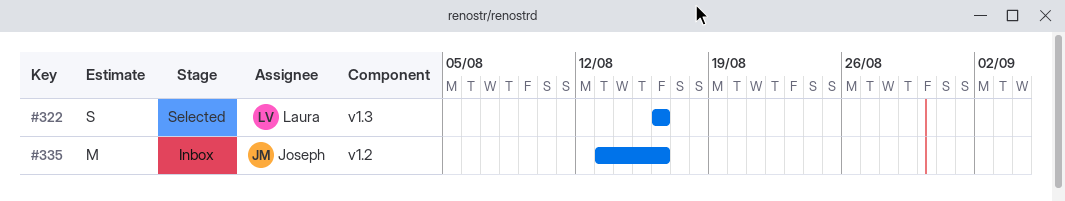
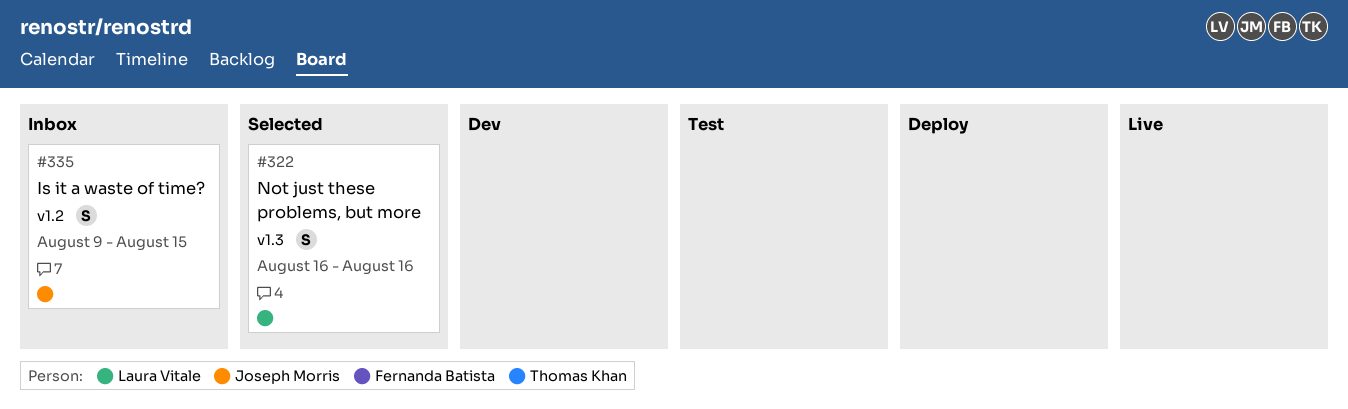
#335, estimate: M -> S
#335, start: Aug 13 -> Aug 9
#335, due: Aug 16 -> Aug 15

